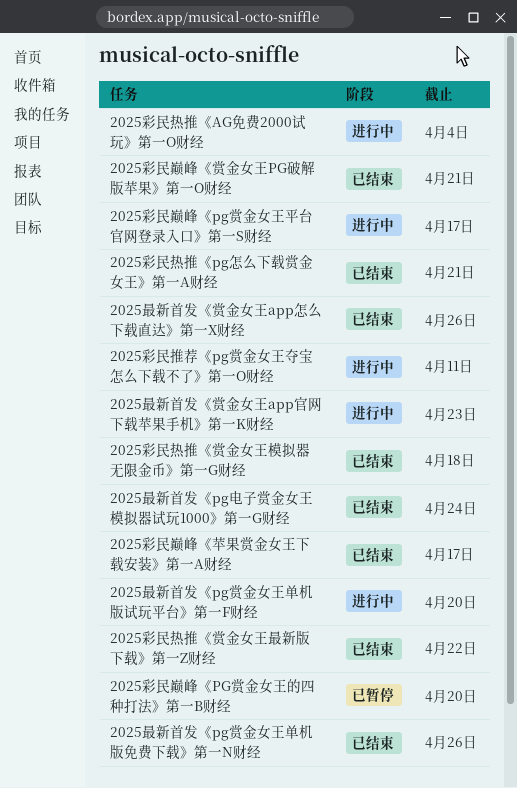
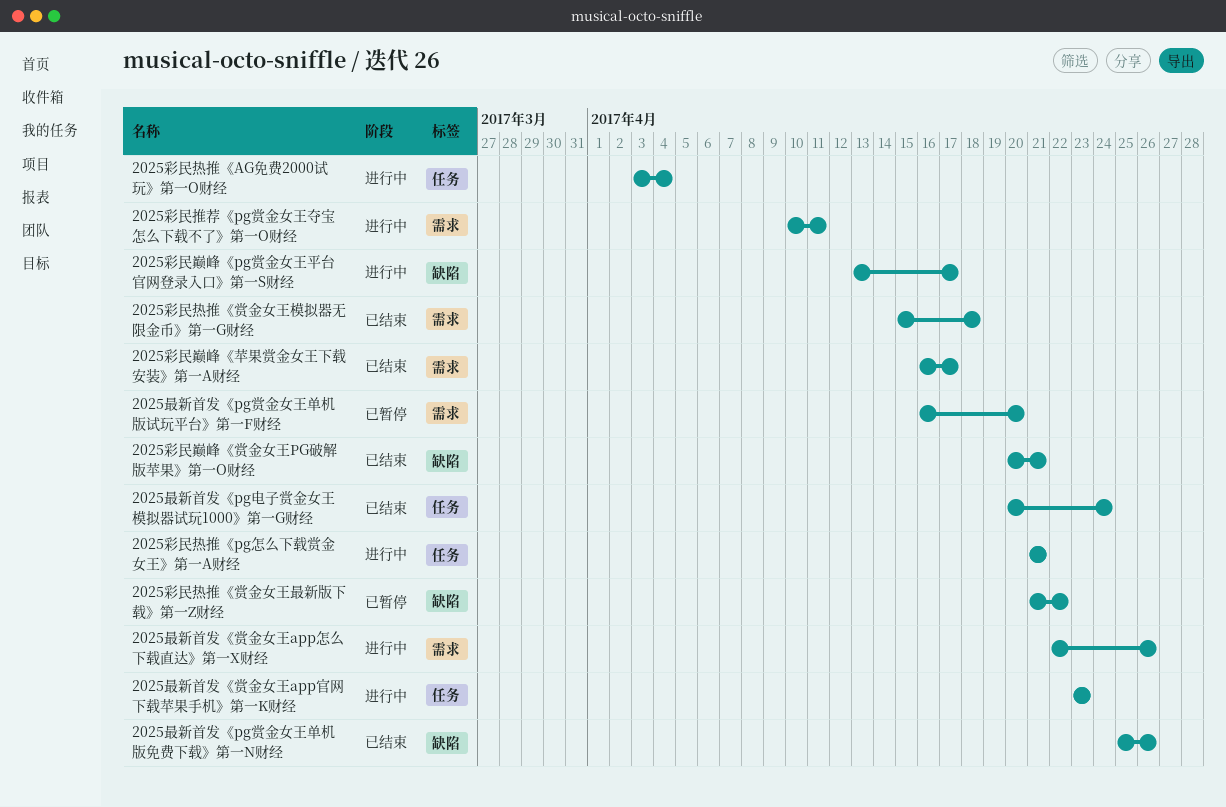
2025彩民巅峰《PG赏金女王的四种打法》第一B财经: present -> none
2025彩民热推《pg怎么下载赏金女王》第一A财经, status: 已结束 -> 进行中
2025彩民热推《赏金女王最新版下载》第一Z财经, status: 已结束 -> 已暂停
2025最新首发《pg赏金女王单机版试玩平台》第一F财经, status: 进行中 -> 已暂停
2025最新首发《赏金女王app怎么下载直达》第一X财经, status: 已结束 -> 进行中

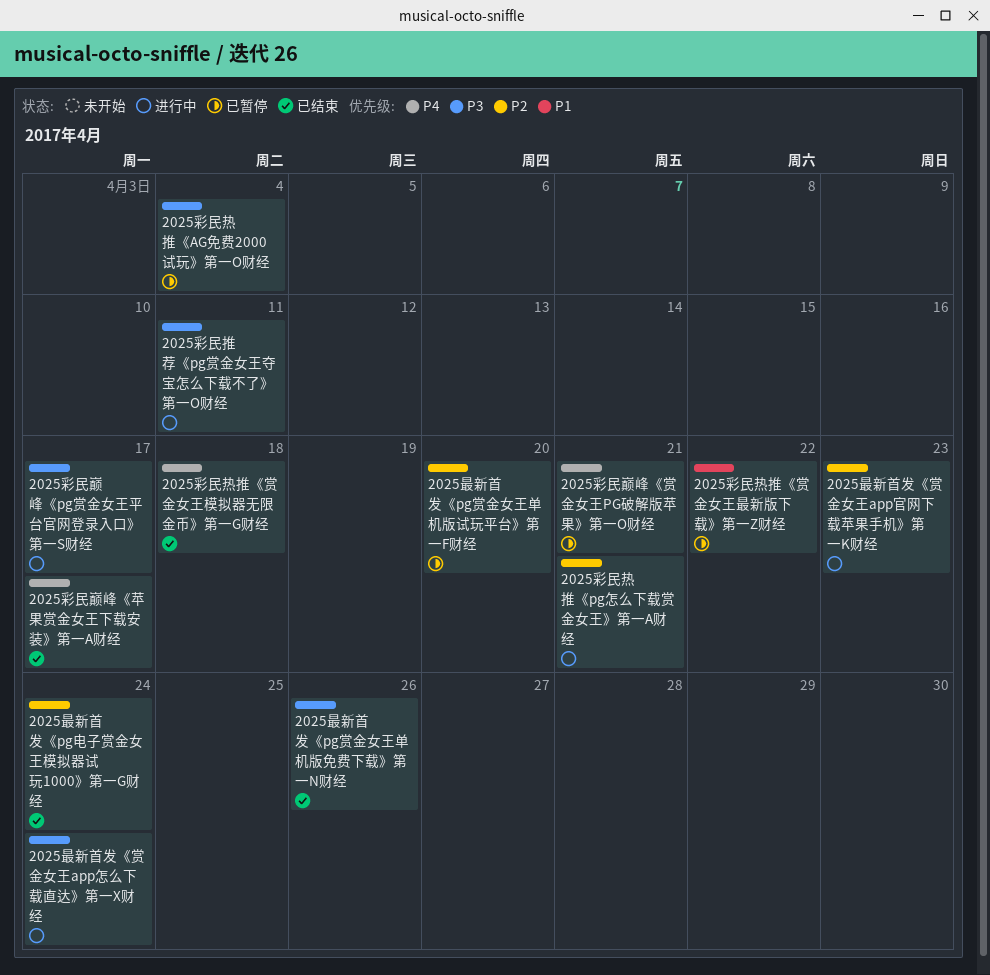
2025彩民巅峰《赏金女王PG破解版苹果》第一O财经, status: 已结束 -> 已暂停
2025彩民热推《AG免费2000试玩》第一O财经, status: 进行中 -> 已暂停
2025最新首发《赏金女王app怎么下载直达》第一X财经, due: Apr 26 -> Apr 24

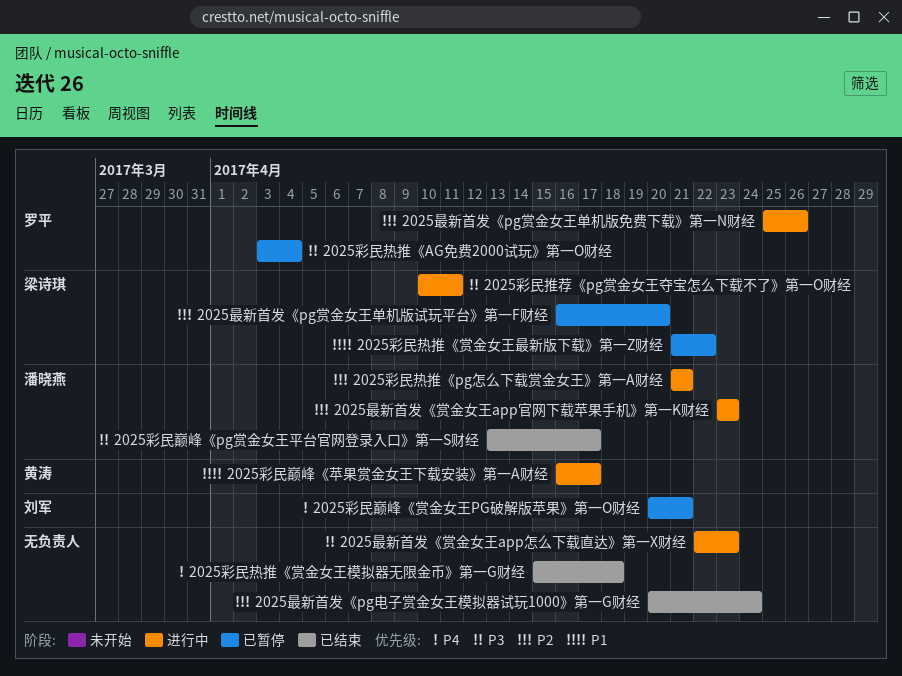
2025彩民巅峰《pg赏金女王平台官网登录入口》第一S财经, status: 进行中 -> 已结束
2025彩民巅峰《苹果赏金女王下载安装》第一A财经, status: 已结束 -> 进行中
2025彩民巅峰《苹果赏金女王下载安装》第一A财经, priority: P4 -> P1
2025最新首发《pg赏金女王单机版免费下载》第一N财经, status: 已结束 -> 进行中
2025最新首发《pg赏金女王单机版免费下载》第一N财经, priority: P3 -> P2
2025最新首发《赏金女王app怎么下载直达》第一X财经, due: Apr 24 -> Apr 23

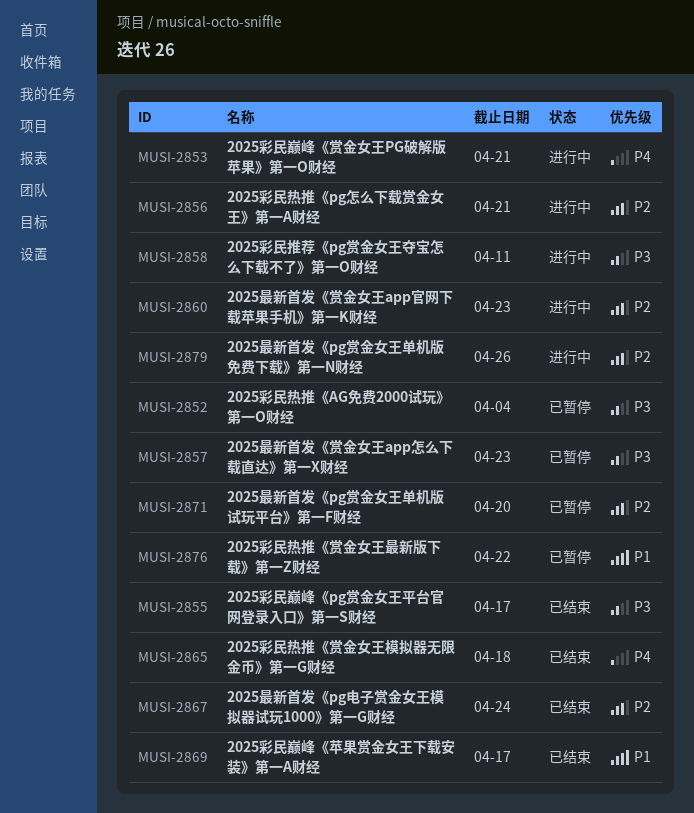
2025彩民巅峰《苹果赏金女王下载安装》第一A财经, status: 进行中 -> 已结束
2025彩民巅峰《赏金女王PG破解版苹果》第一O财经, status: 已暂停 -> 进行中
2025最新首发《赏金女王app怎么下载直达》第一X财经, status: 进行中 -> 已暂停

